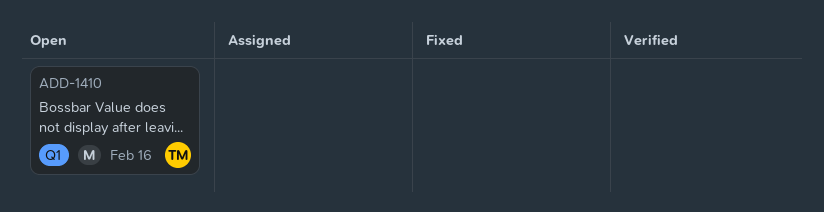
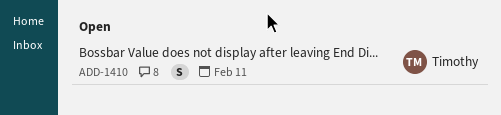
ADD-1410, estimate: M -> S
ADD-1410, due: Feb 16 -> Feb 11

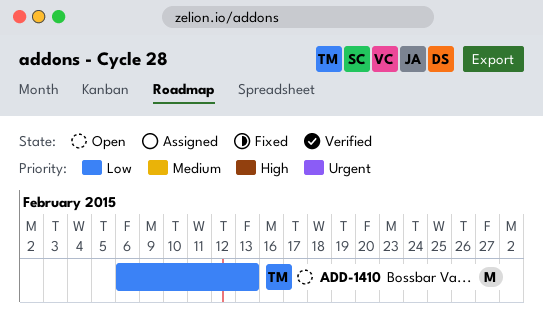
ADD-1410, estimate: S -> M
ADD-1410, due: Feb 11 -> Feb 13

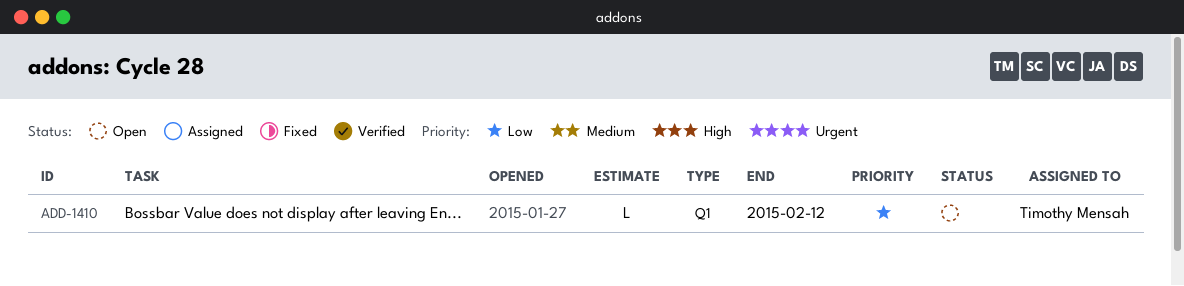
ADD-1410, estimate: M -> L
ADD-1410, due: Feb 13 -> Feb 12

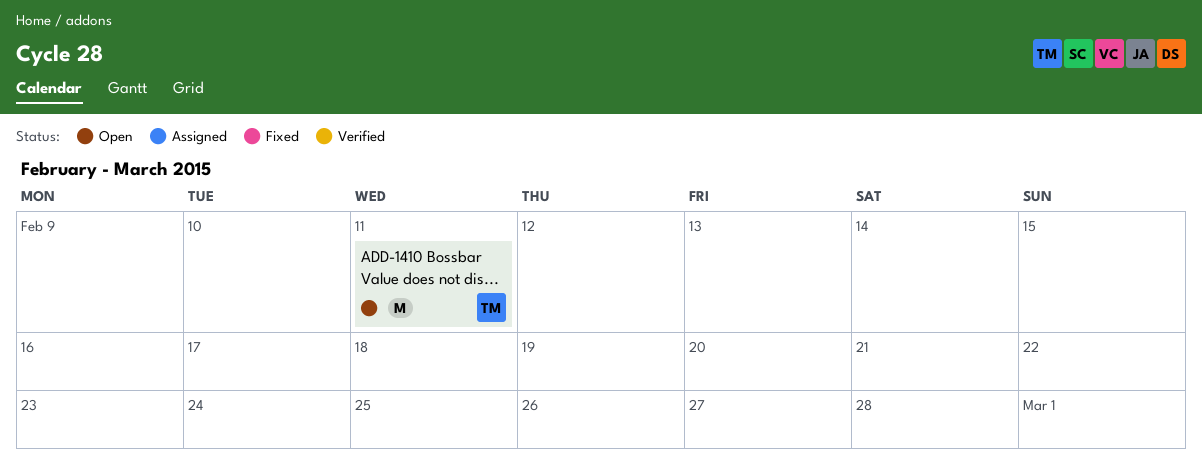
ADD-1410, estimate: L -> M
ADD-1410, due: Feb 12 -> Feb 11

